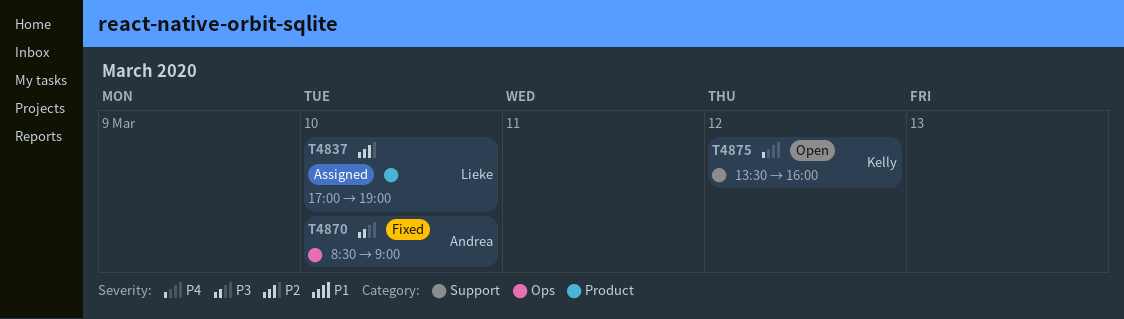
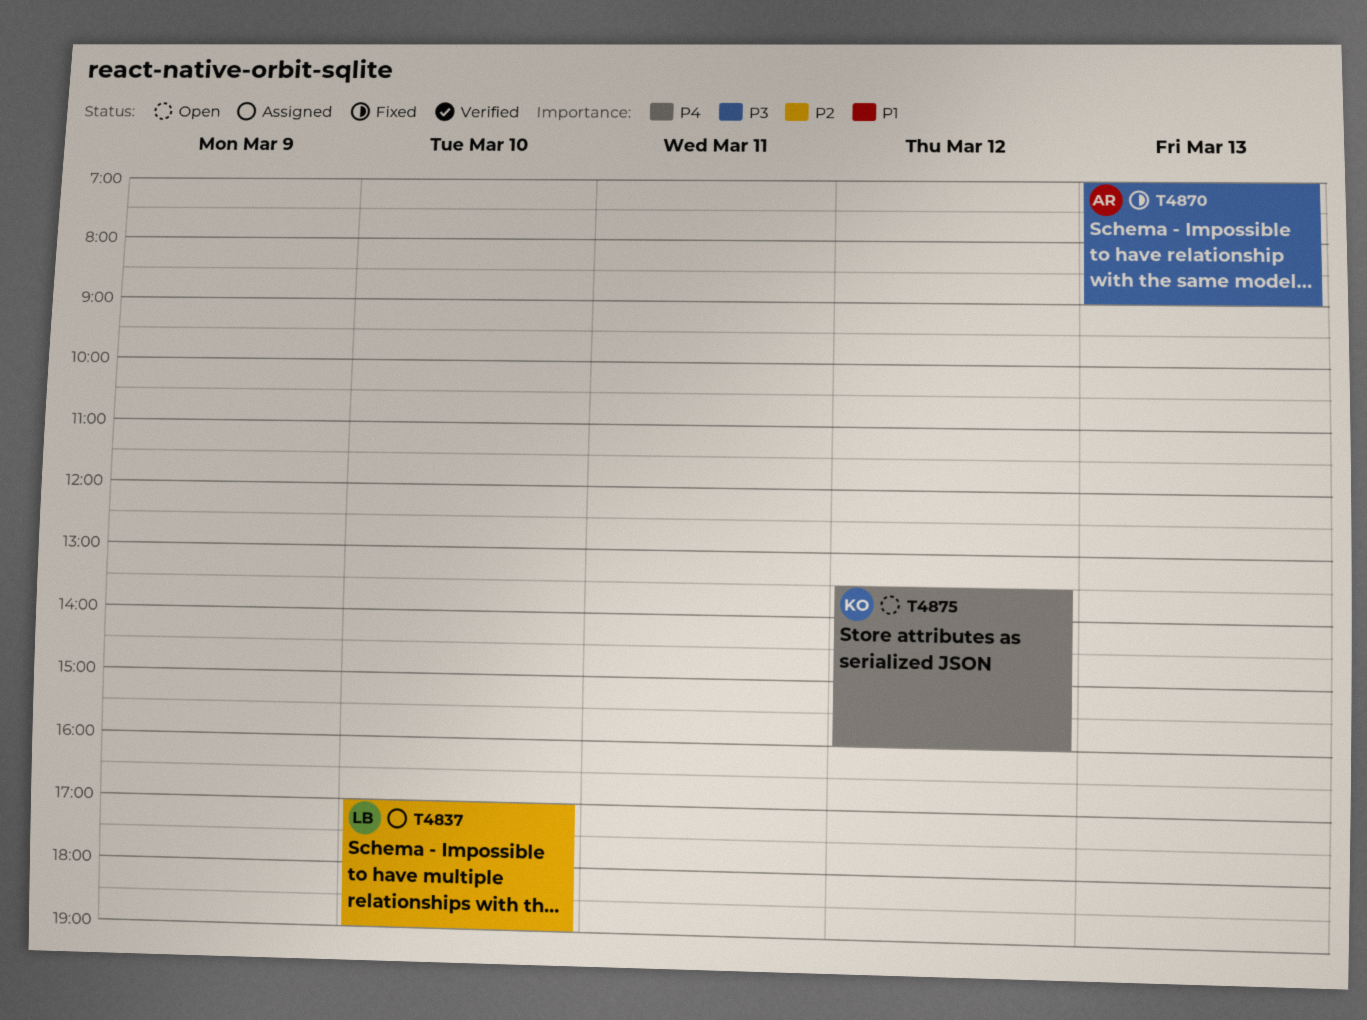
T4870, day: Mar 10 -> Mar 13
T4870, begins: 08:30 -> 07:00

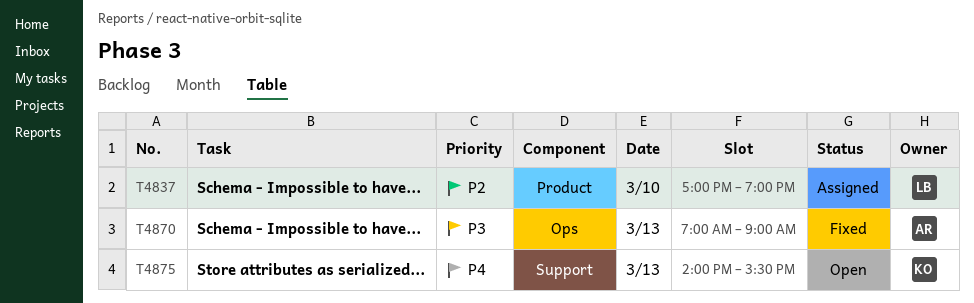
T4875, day: Mar 12 -> Mar 13
T4875, begins: 13:30 -> 14:00
T4875, ends: 16:00 -> 15:30

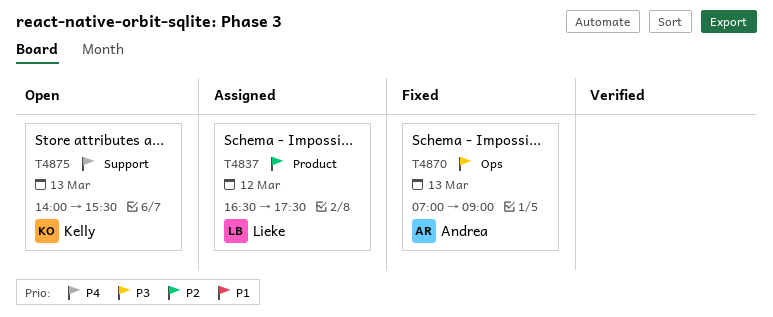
T4837, day: Mar 10 -> Mar 12
T4837, begins: 17:00 -> 16:30
T4837, ends: 19:00 -> 17:30

